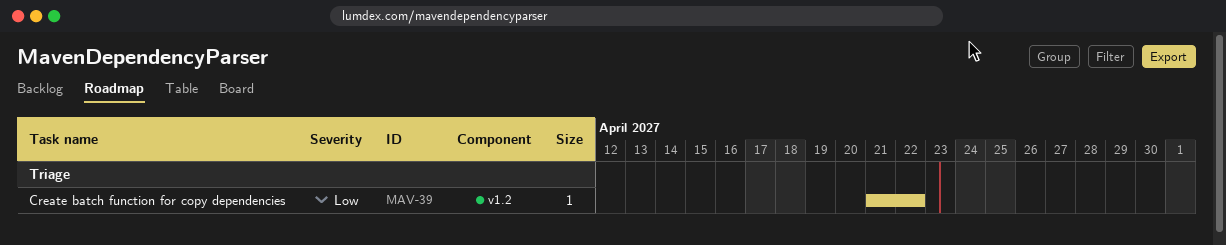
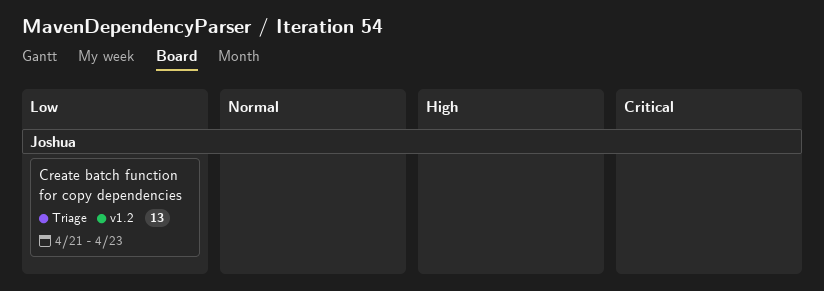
Create batch function for copy dependencies, estimate: 1 -> 13
Create batch function for copy dependencies, due: Apr 22 -> Apr 23

